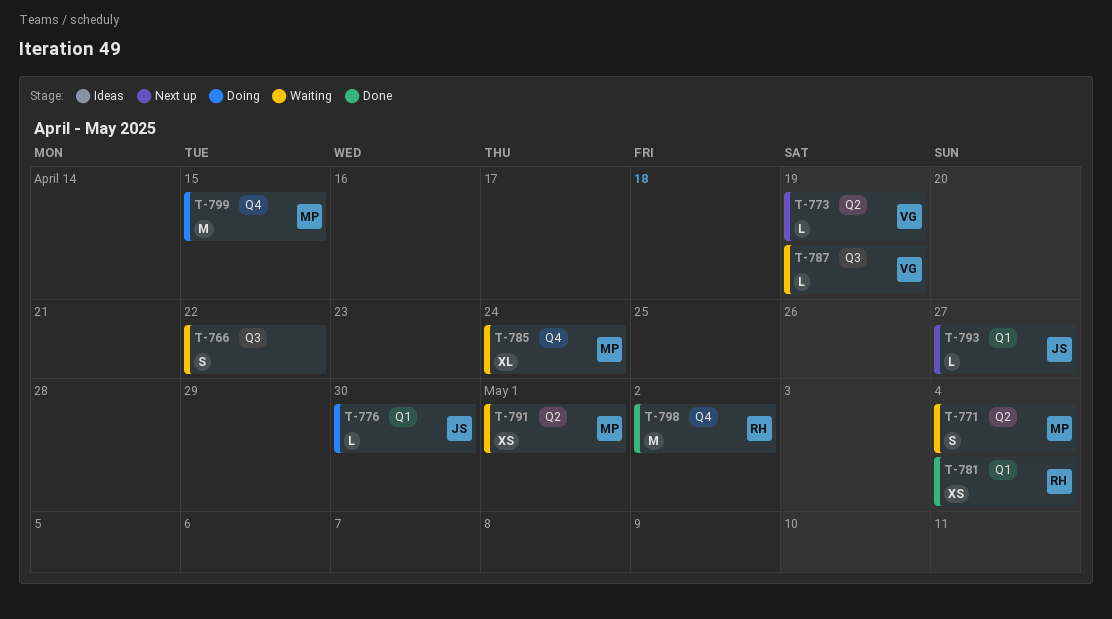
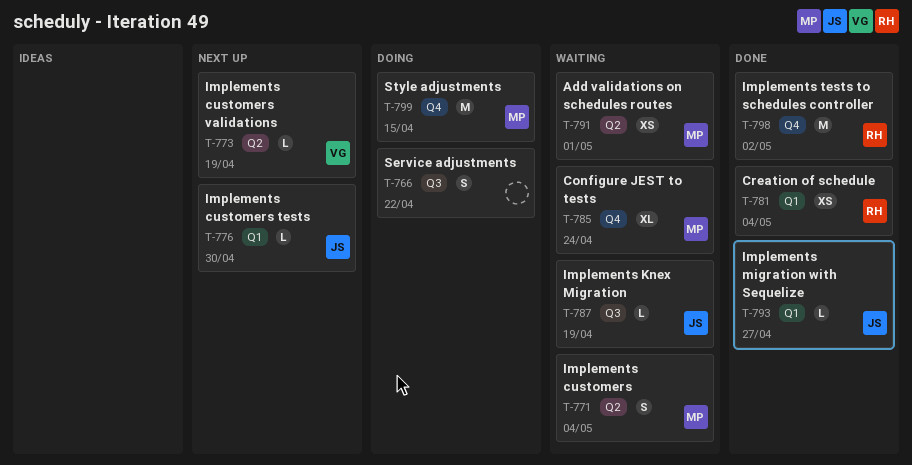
T-766, status: Waiting -> Doing
T-776, status: Doing -> Next up
T-787, owner: VG -> JS
T-793, status: Next up -> Done

